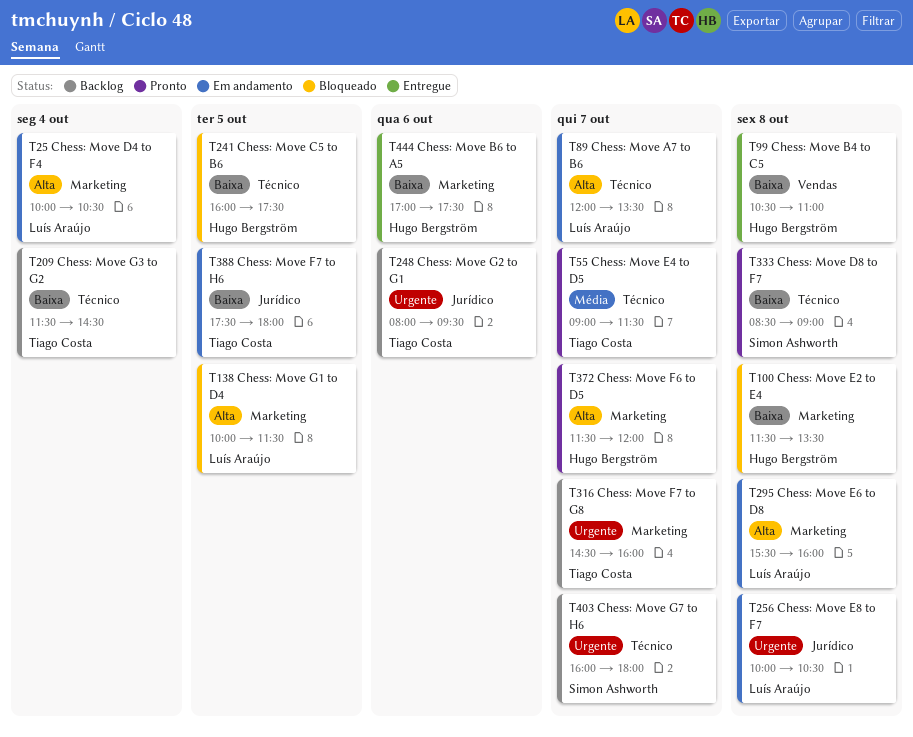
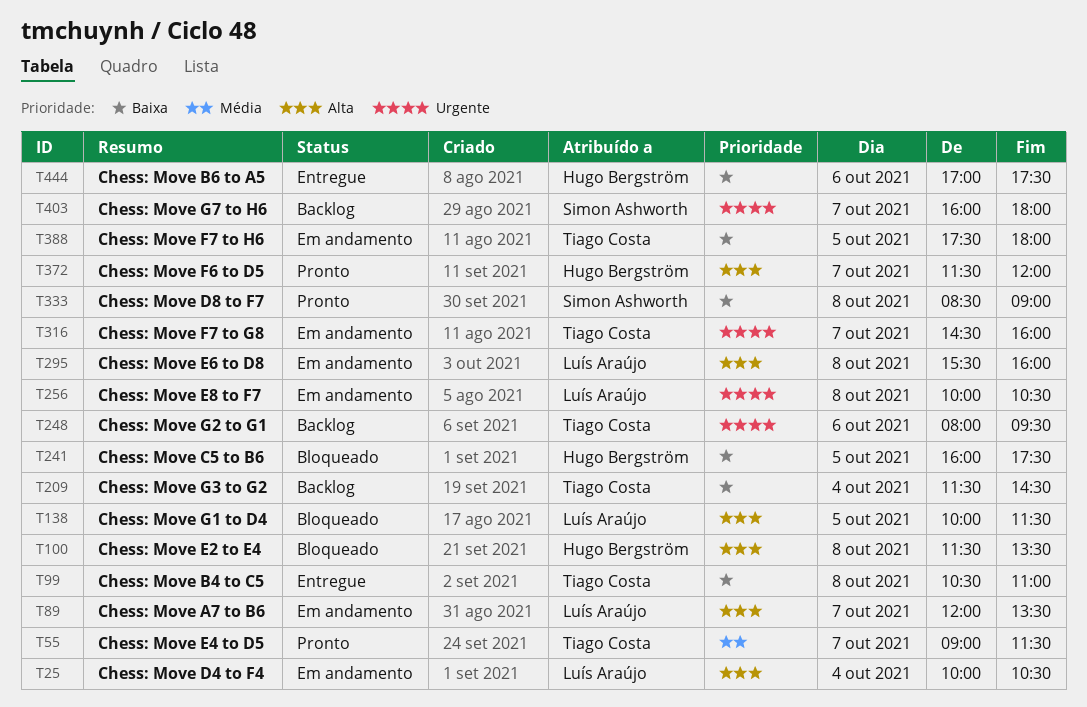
T99, owner: Hugo Bergström -> Tiago Costa
T100, priority: Baixa -> Alta
T316, status: Backlog -> Em andamento

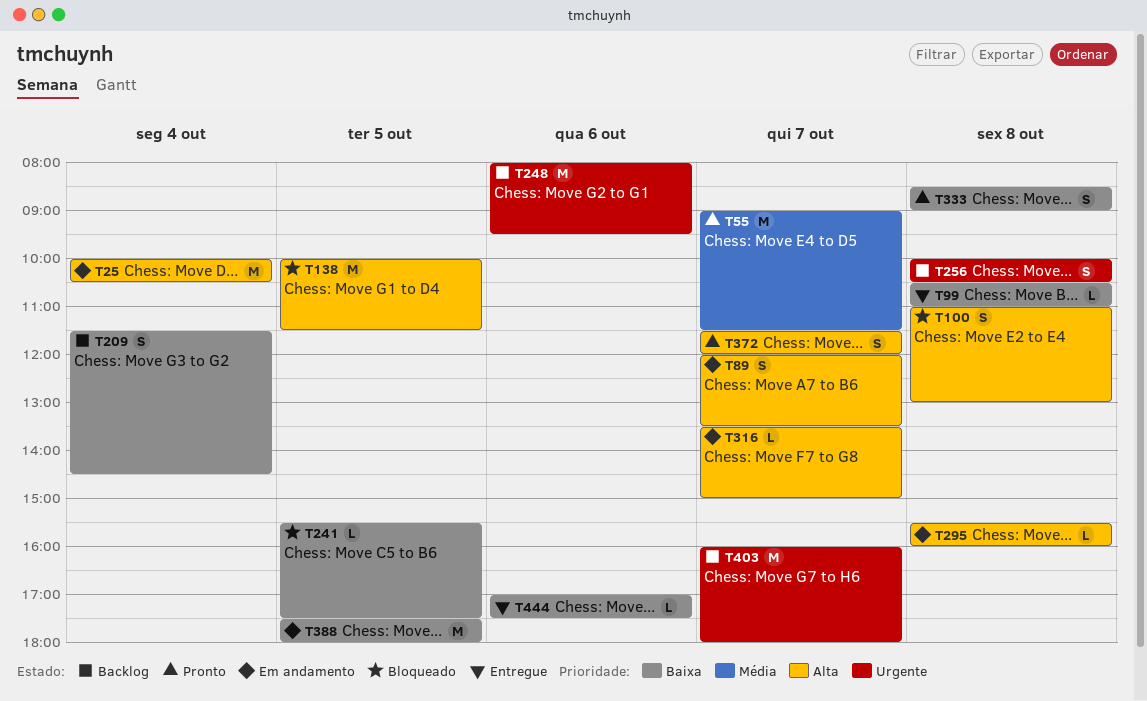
T100, begins: 11:30 -> 11:00
T100, ends: 13:30 -> 13:00
T241, begins: 16:00 -> 15:30
T256, status: Em andamento -> Backlog
T316, priority: Urgente -> Alta
T316, begins: 14:30 -> 13:30
T316, ends: 16:00 -> 15:00

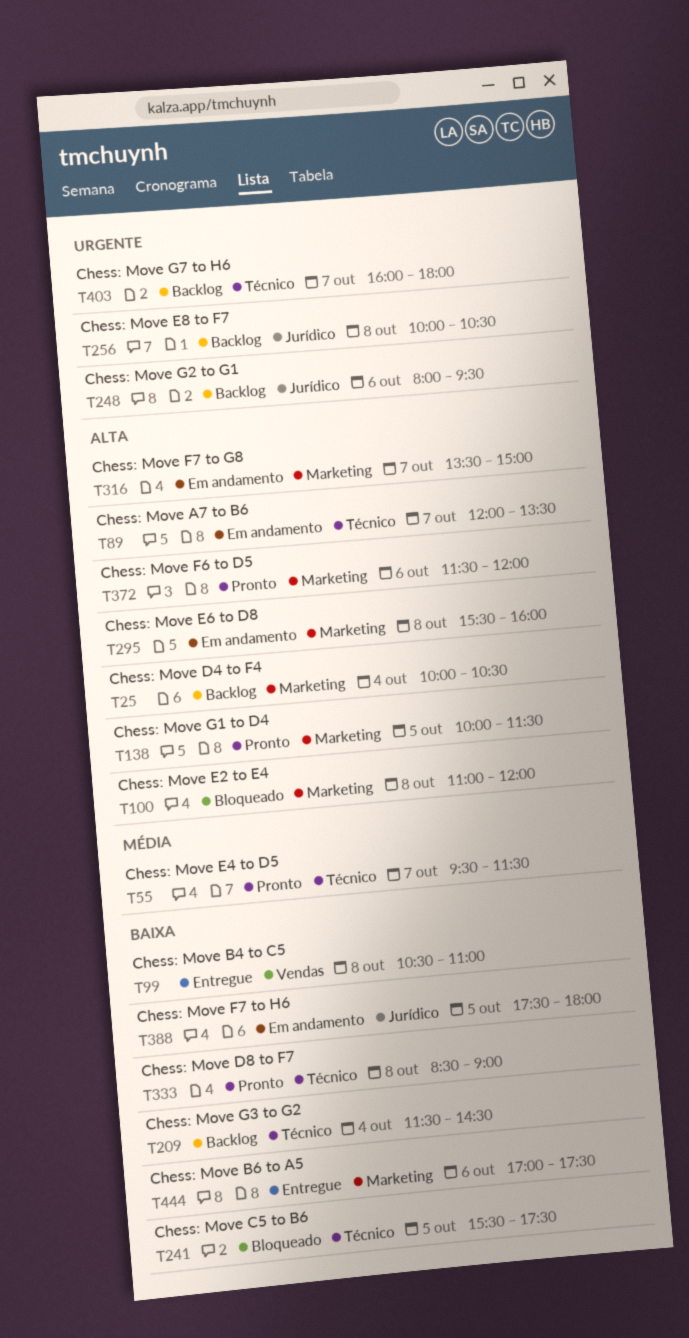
T25, status: Em andamento -> Backlog
T55, begins: 09:00 -> 09:30
T100, ends: 13:00 -> 12:00
T138, status: Bloqueado -> Pronto
T372, day: Oct 7 -> Oct 6

